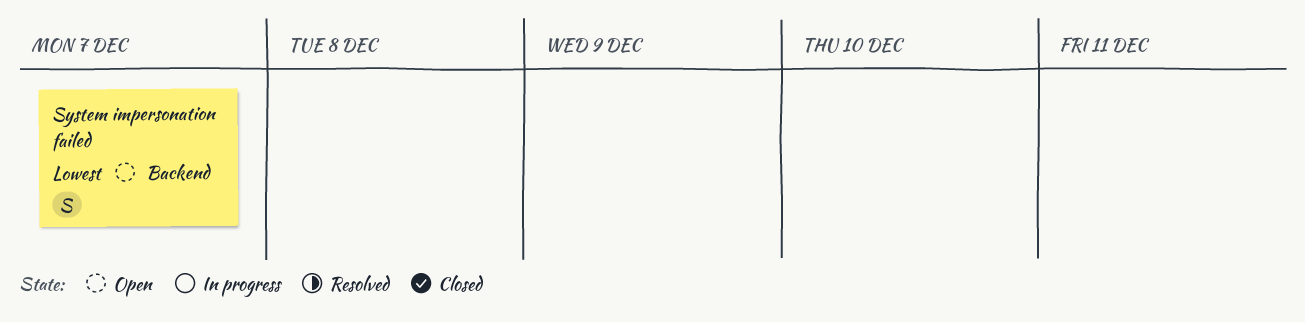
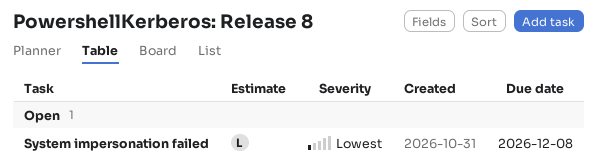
System impersonation failed, estimate: S -> L
System impersonation failed, due: Dec 7 -> Dec 8

